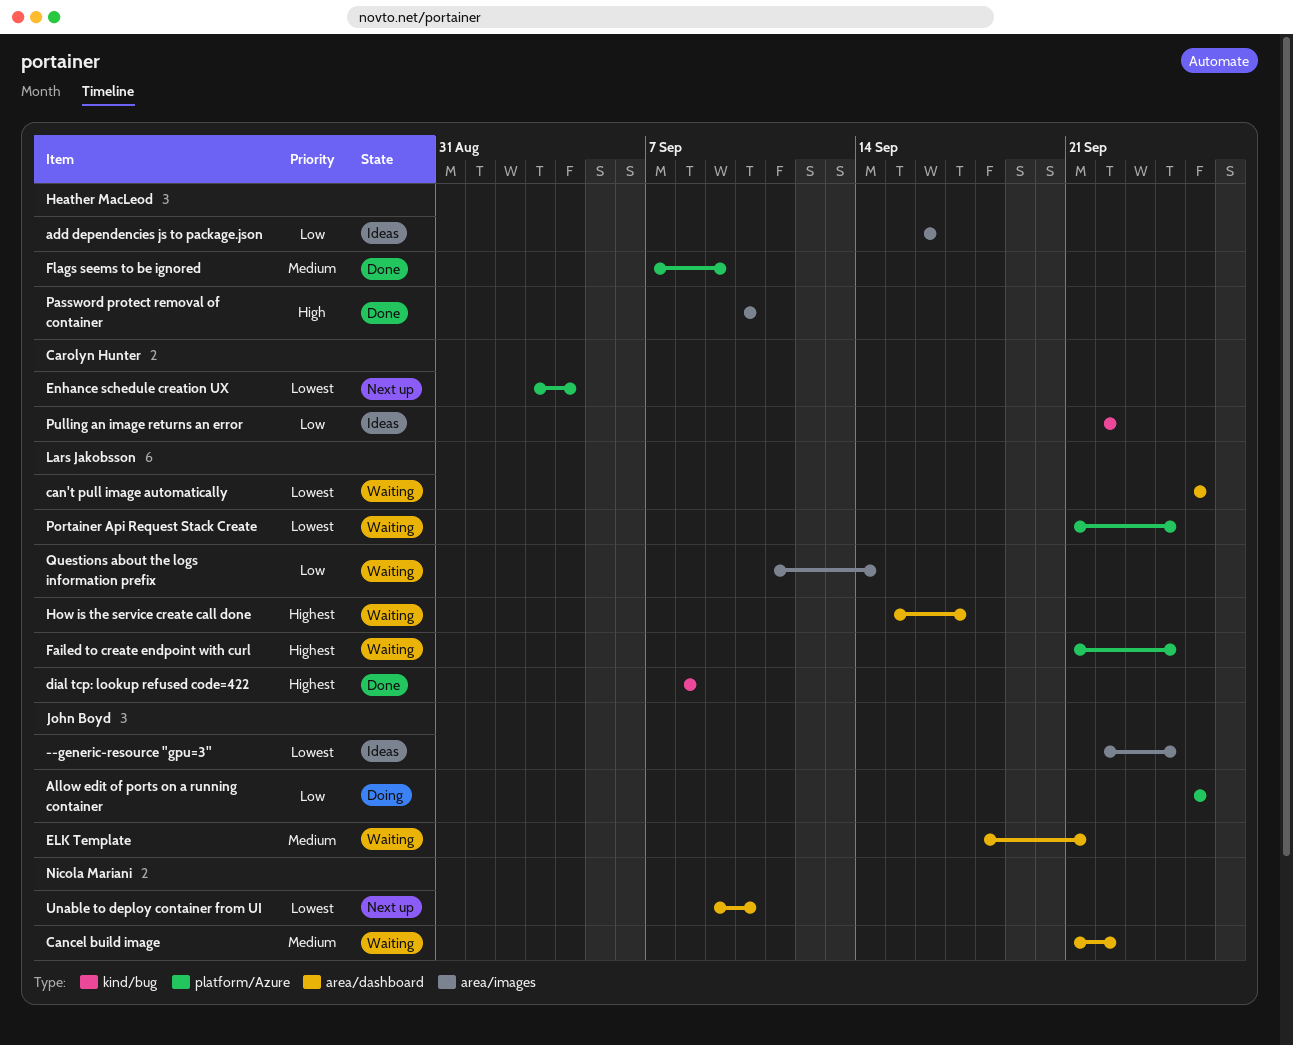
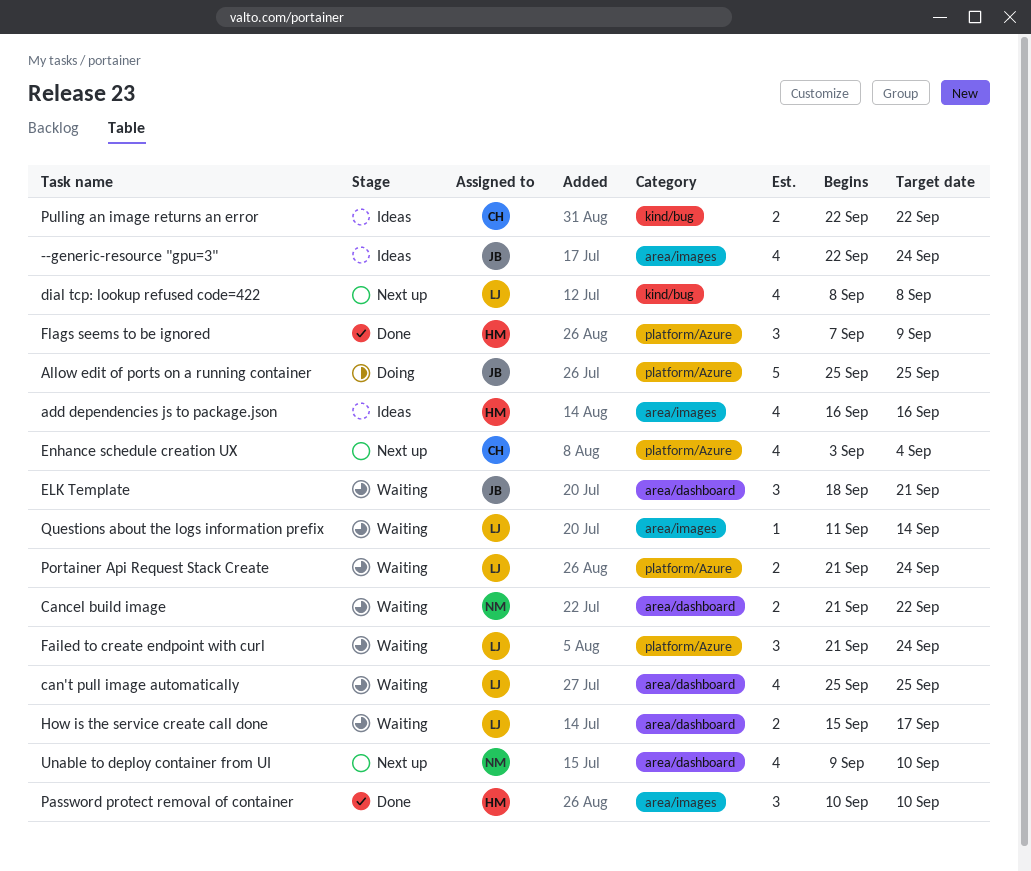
dial tcp: lookup refused code=422, status: Done -> Next up

